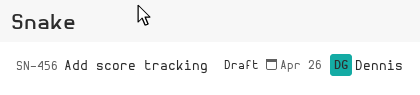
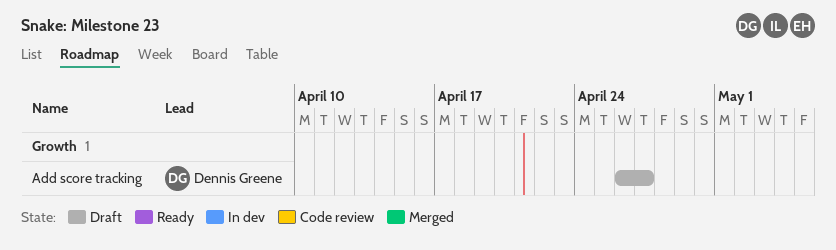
Add score tracking, due: Apr 26 -> Apr 27

